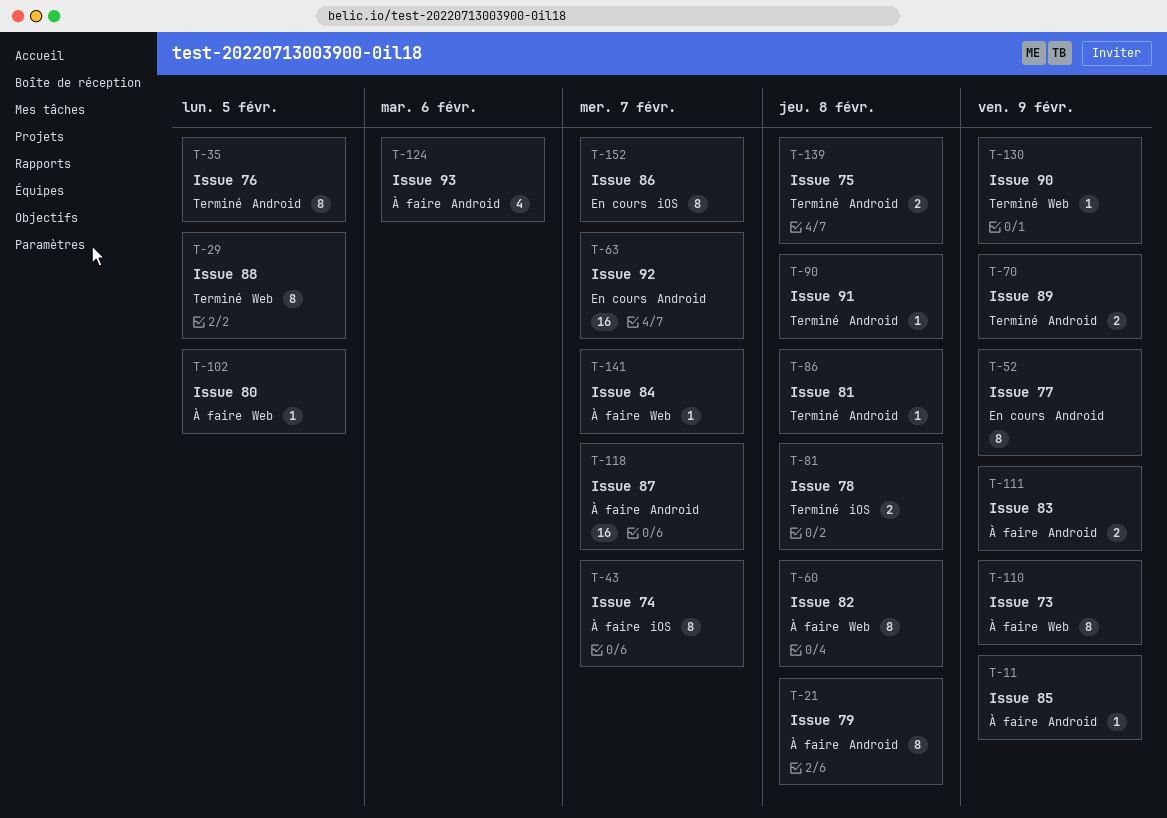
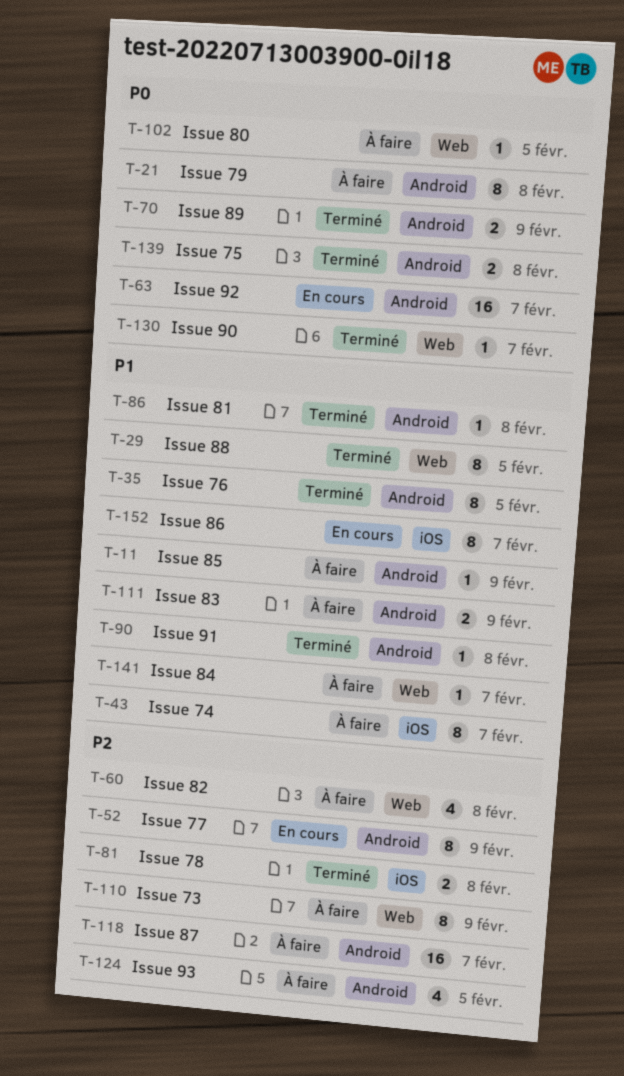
T-60, estimate: 8 -> 4
T-124, due: Feb 6 -> Feb 5
T-130, due: Feb 9 -> Feb 7

